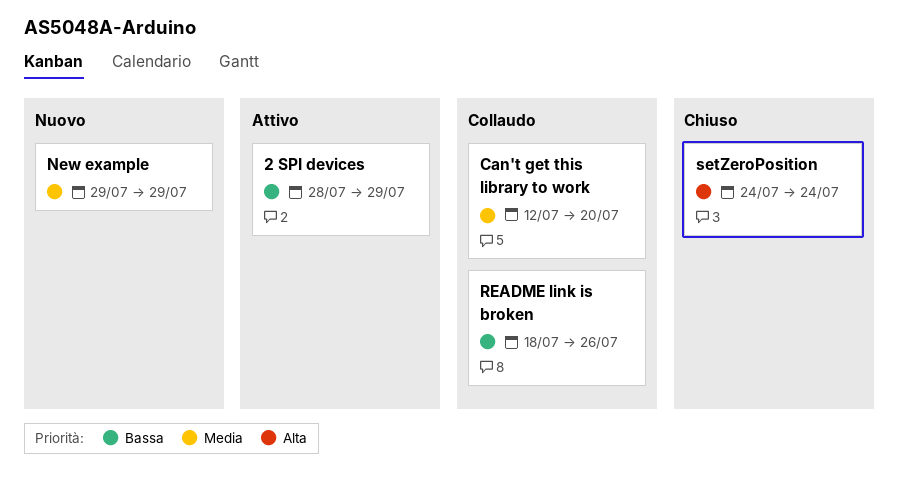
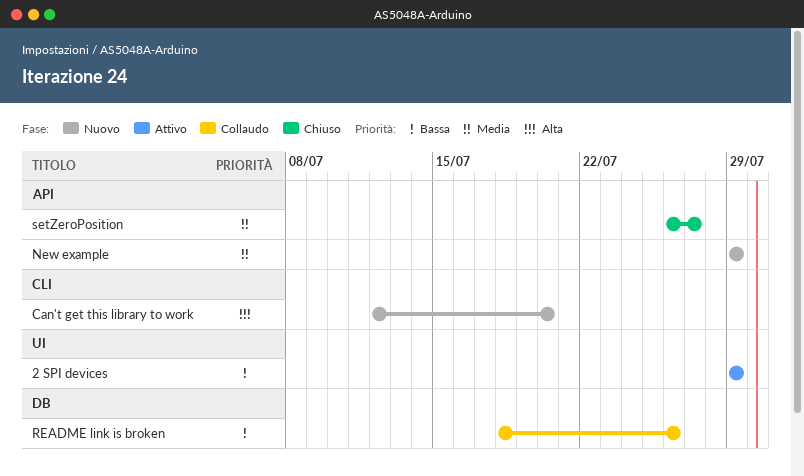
2 SPI devices, start: Jul 28 -> Jul 29
Can't get this library to work, status: Collaudo -> Nuovo
Can't get this library to work, priority: Media -> Alta
setZeroPosition, priority: Alta -> Media
setZeroPosition, start: Jul 24 -> Jul 26
setZeroPosition, due: Jul 24 -> Jul 27

